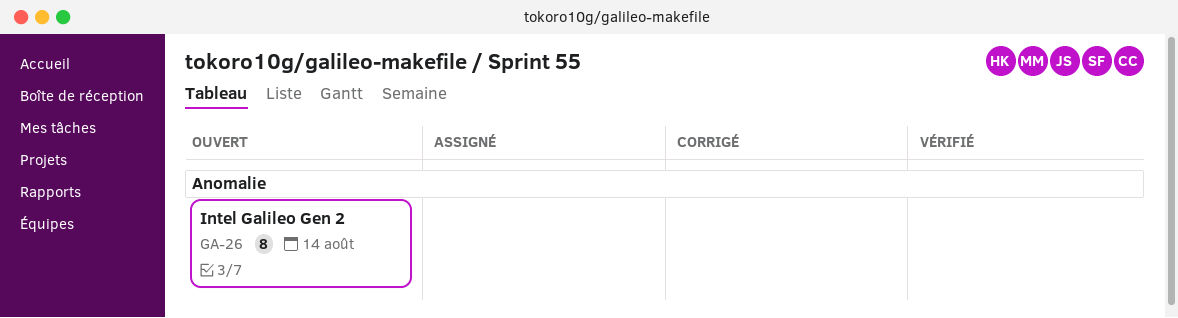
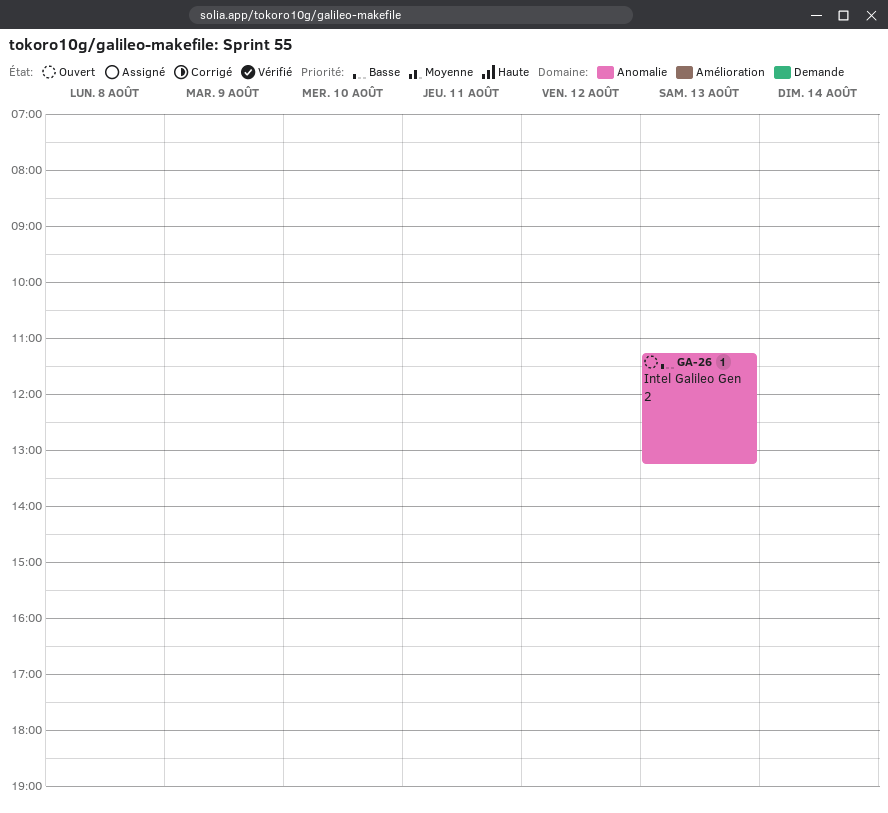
GA-26, estimate: 8 -> 1
GA-26, day: Aug 14 -> Aug 13

